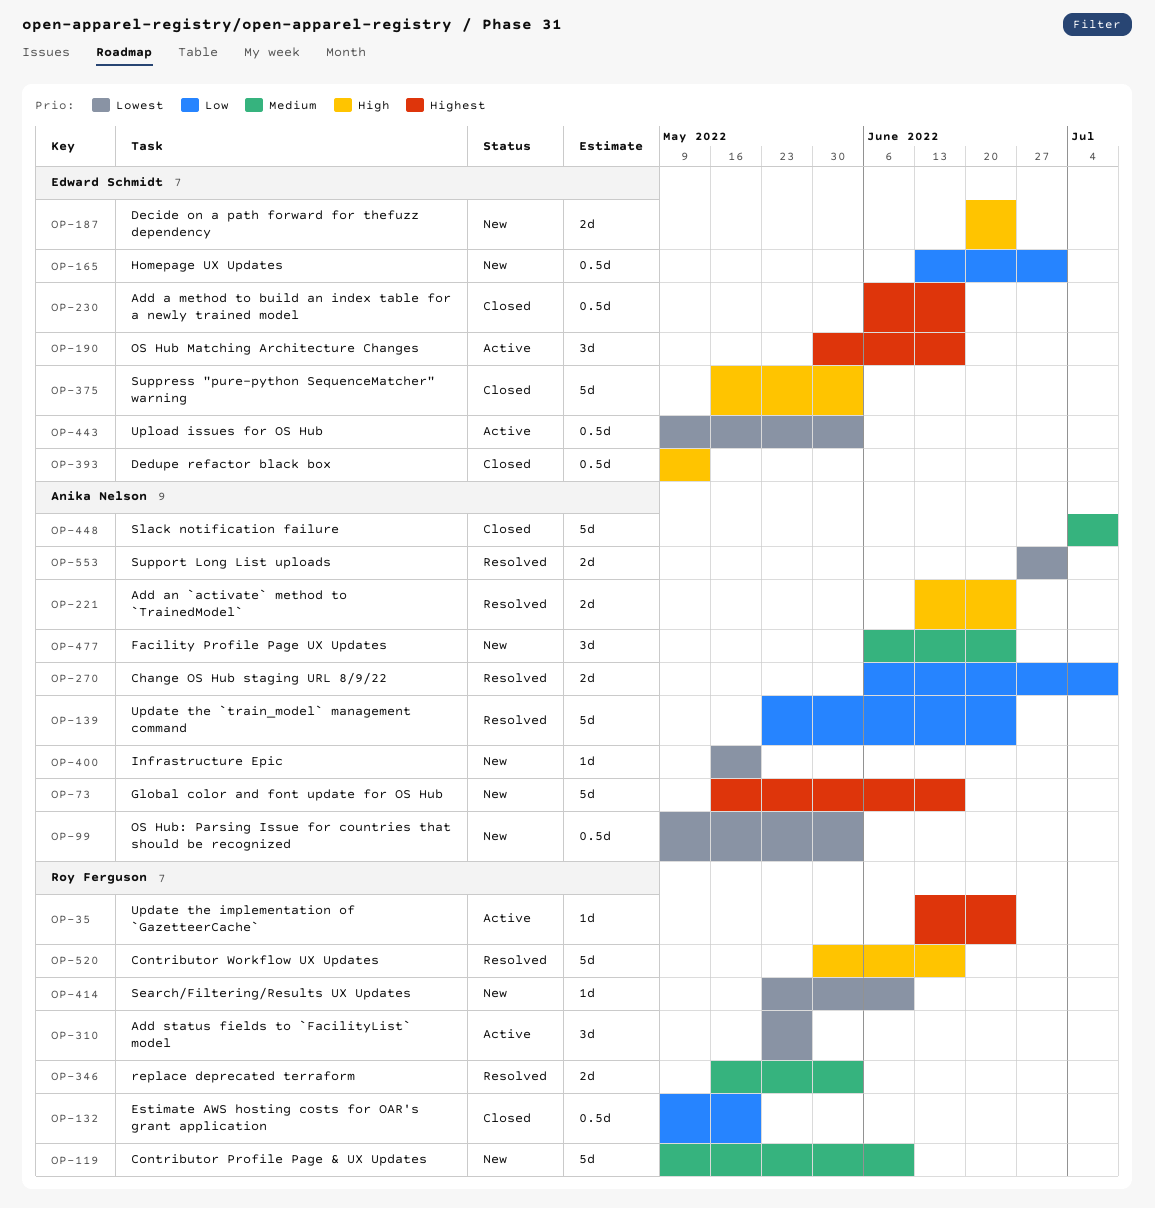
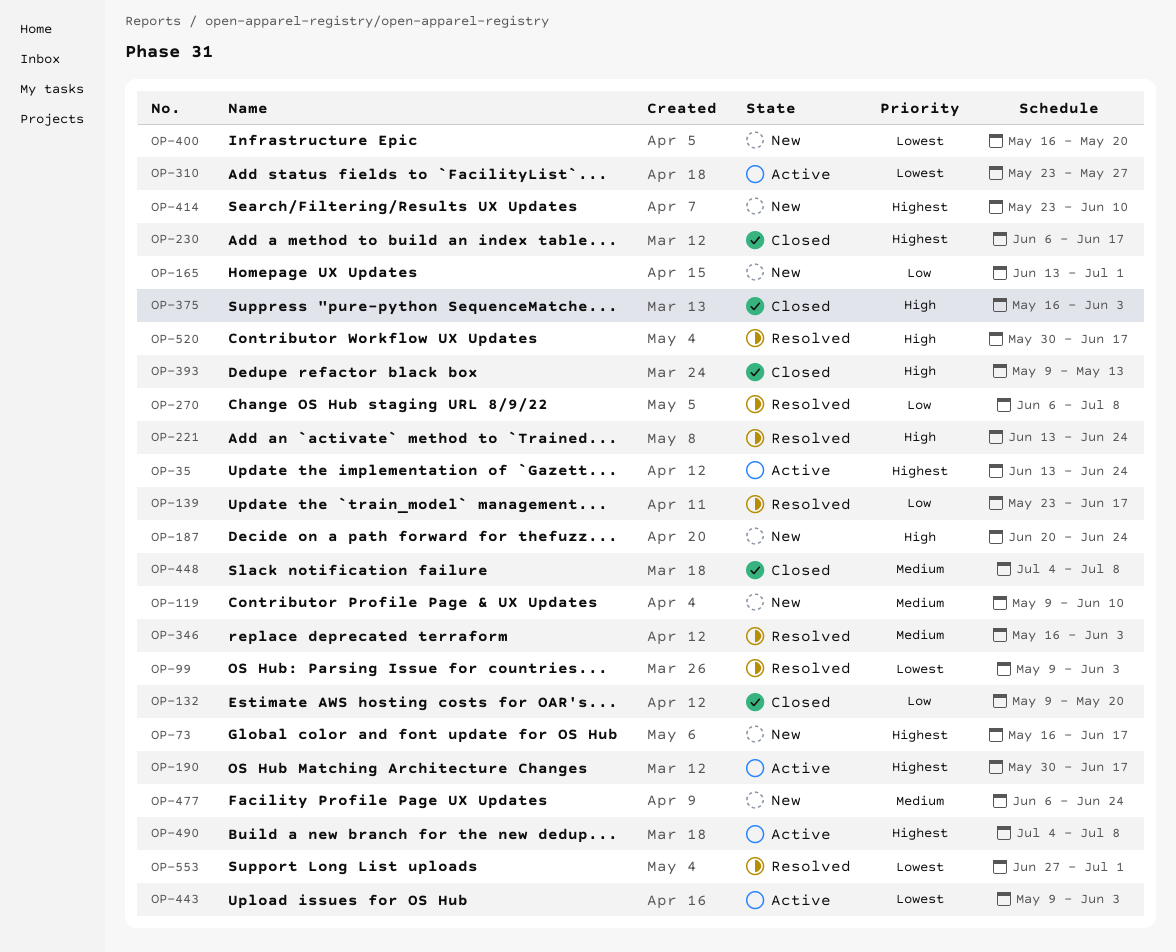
OP-99, status: New -> Resolved
OP-139, due: Jun 24 -> Jun 17
OP-414, priority: Lowest -> Highest
OP-490: none -> present

